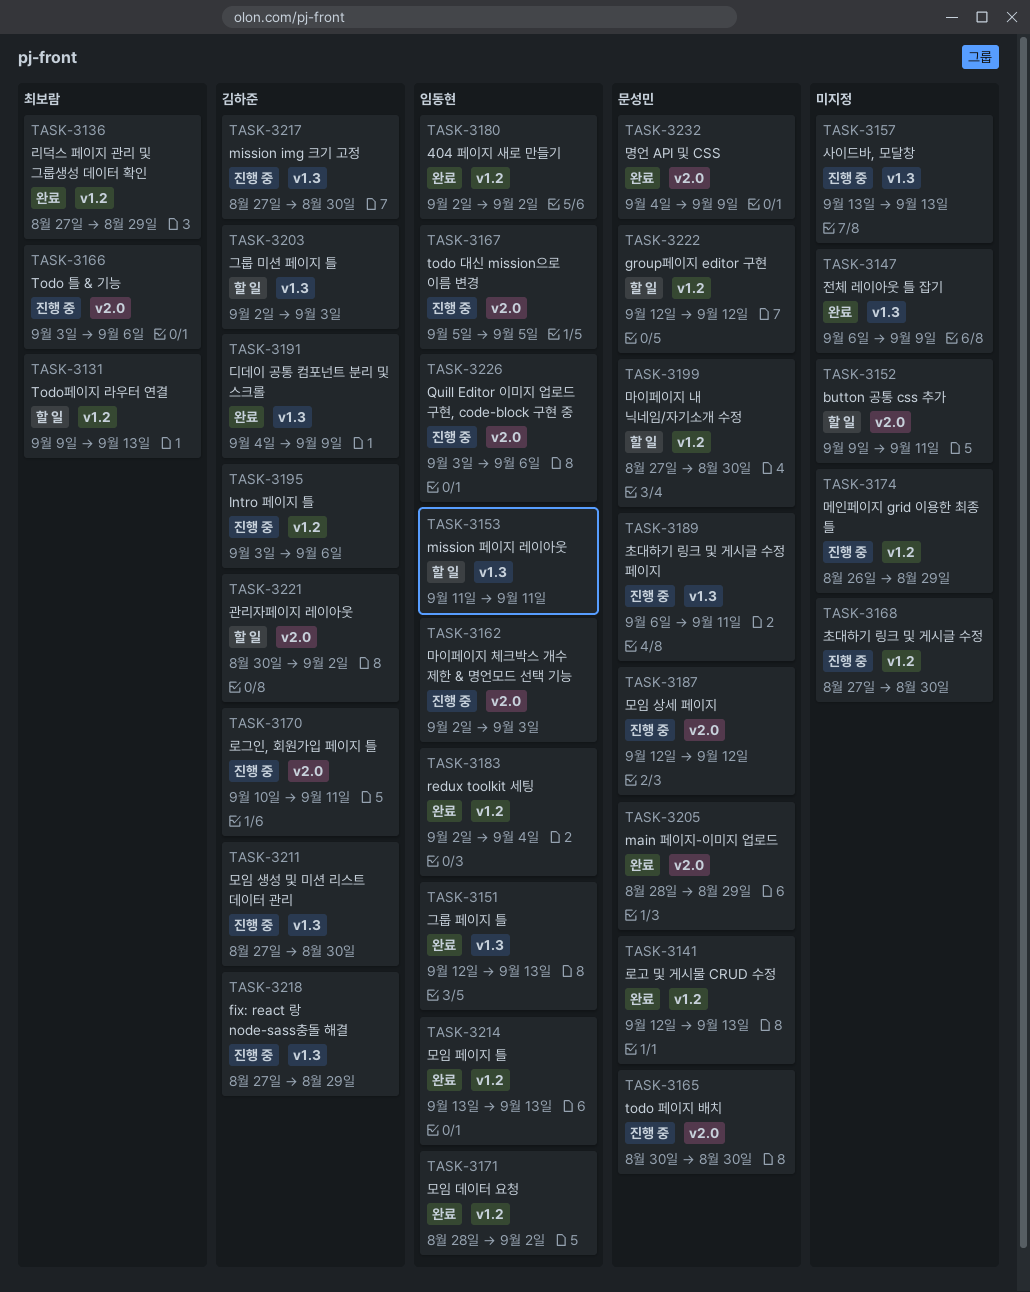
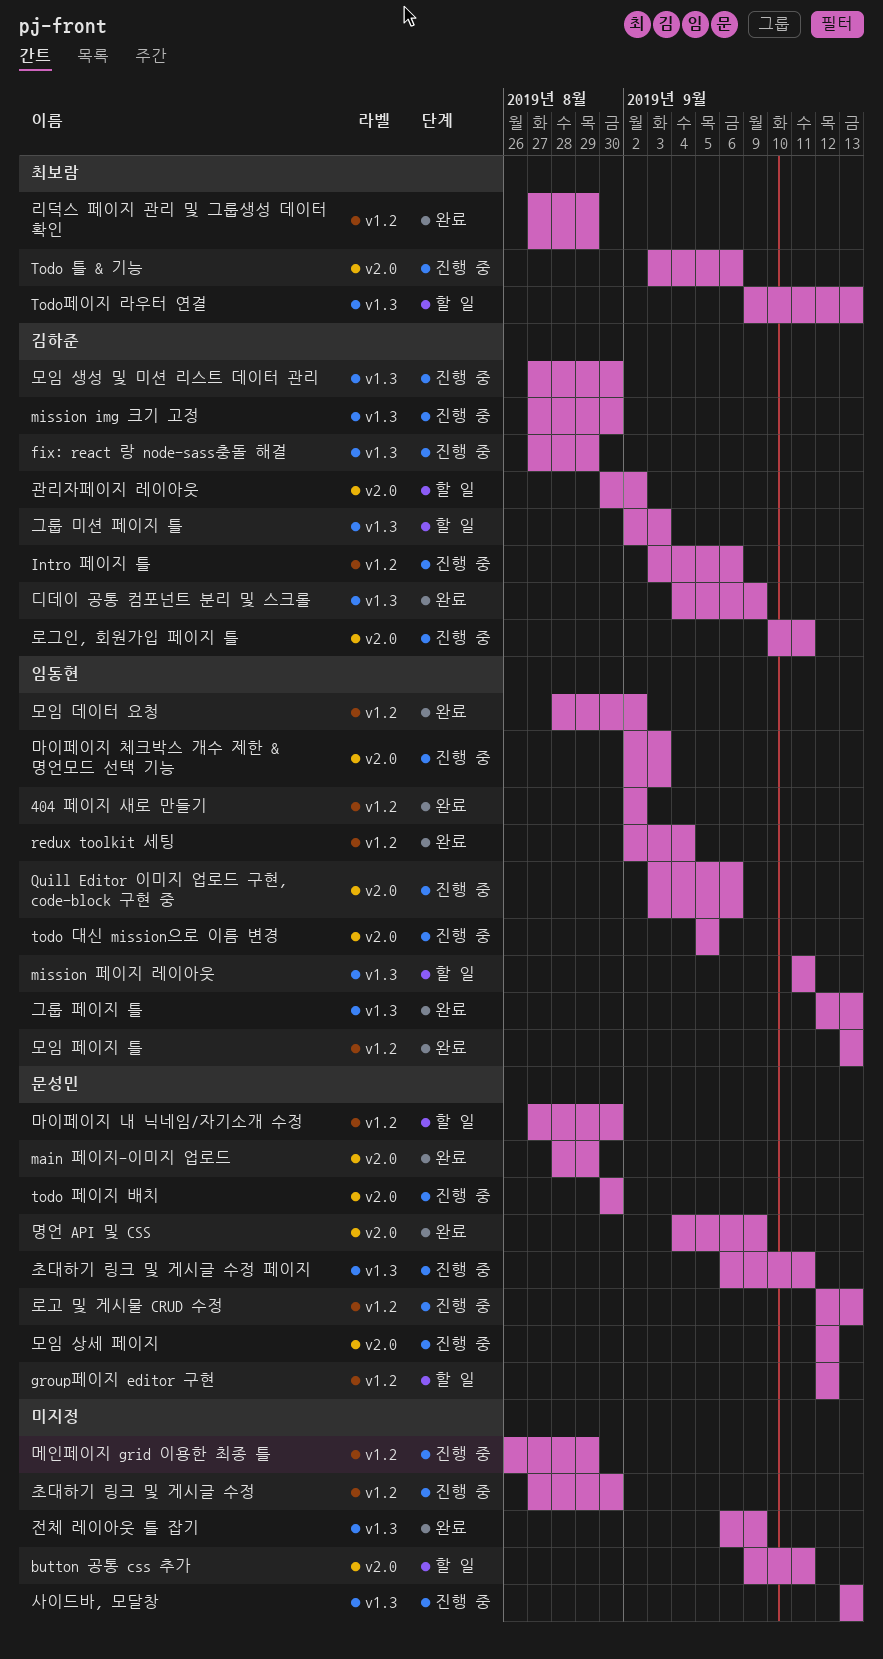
Todo페이지 라우터 연결, label: v1.2 -> v1.3
로고 및 게시물 CRUD 수정, status: 완료 -> 진행 중

